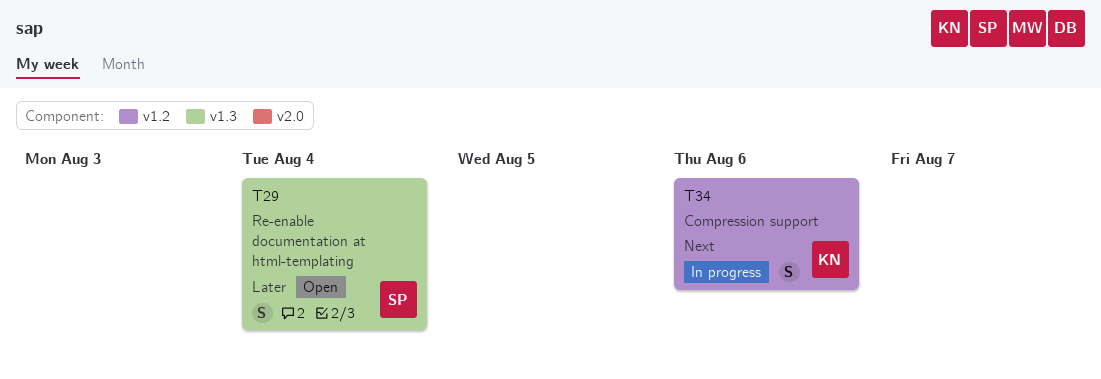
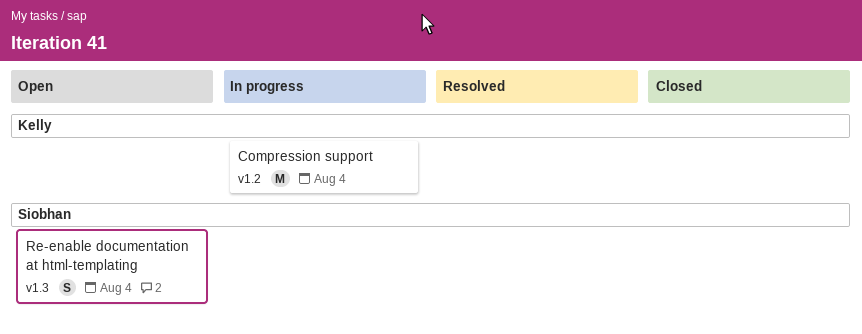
Compression support, estimate: S -> M
Compression support, due: Aug 6 -> Aug 4

